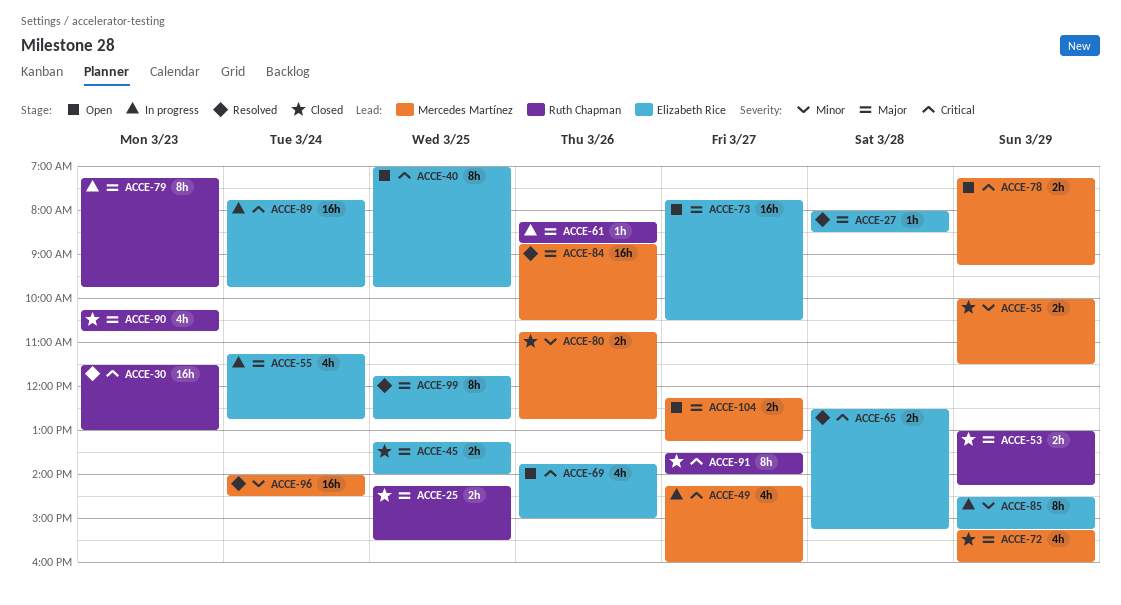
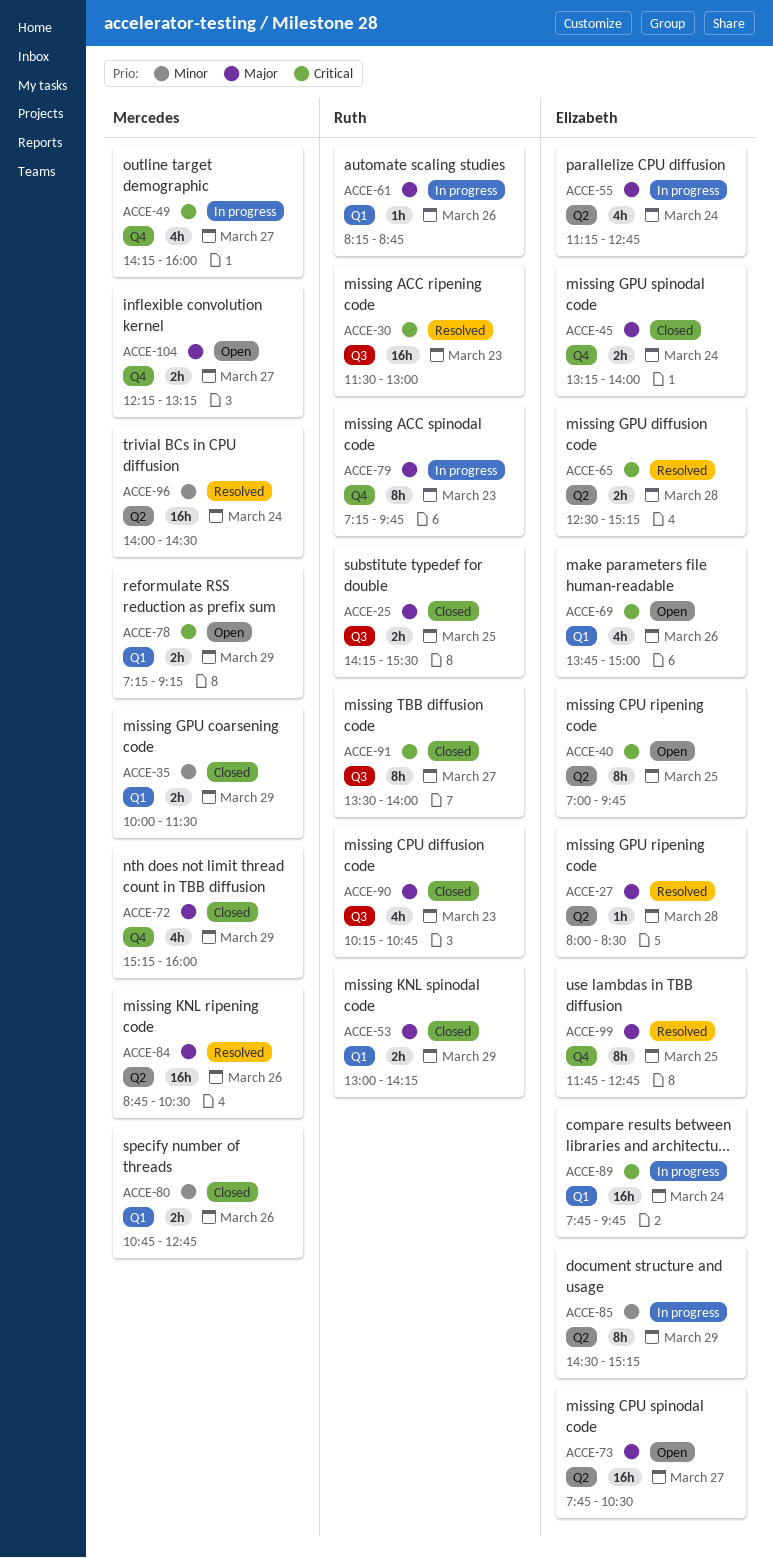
ACCE-45, day: Mar 25 -> Mar 24

